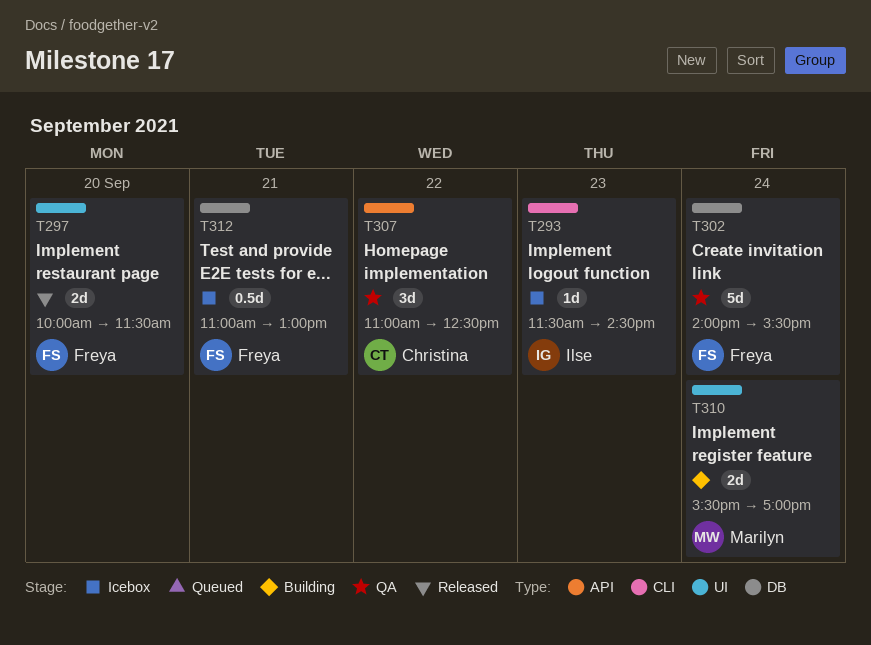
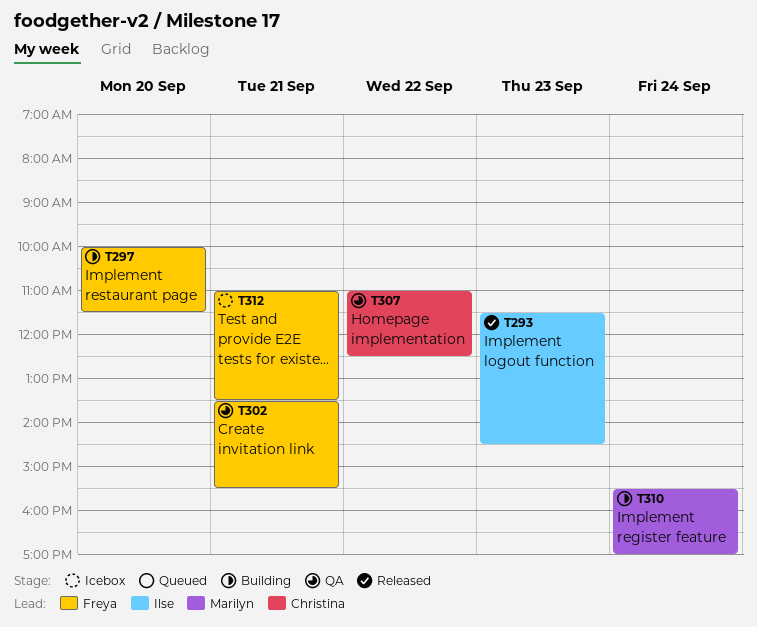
T293, status: Icebox -> Released
T297, status: Released -> Building
T302, day: Sep 24 -> Sep 21
T302, begins: 14:00 -> 13:30
T312, ends: 13:00 -> 13:30

